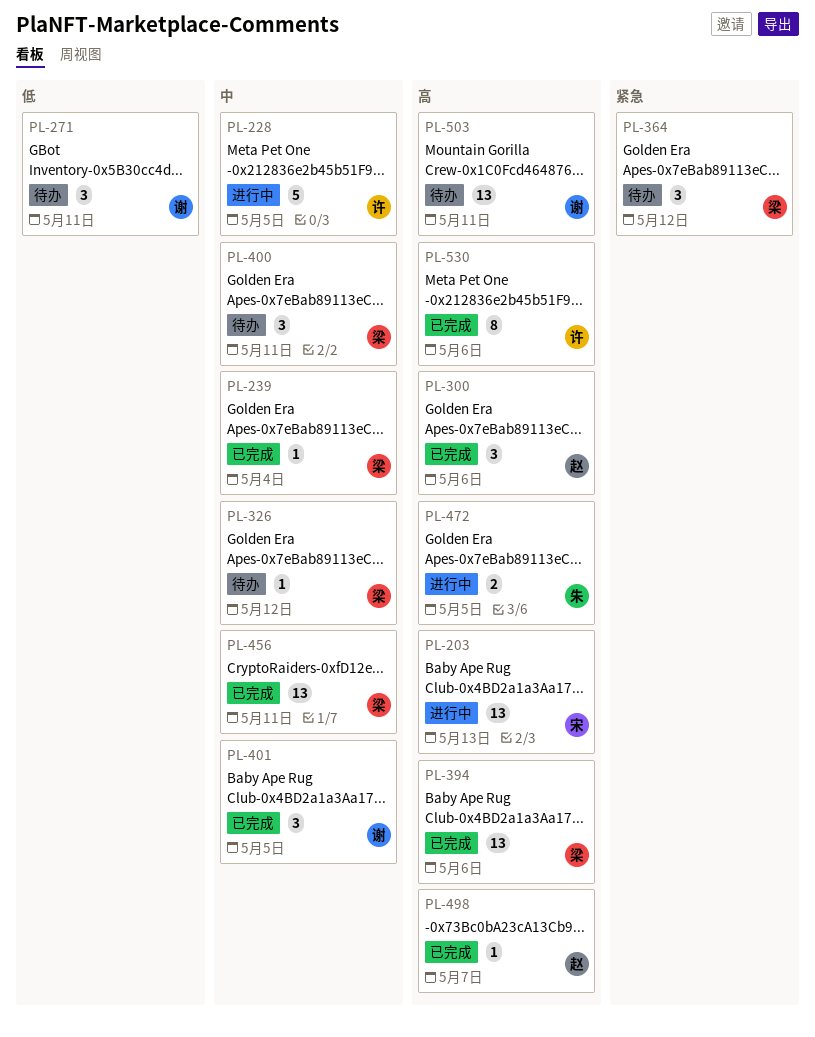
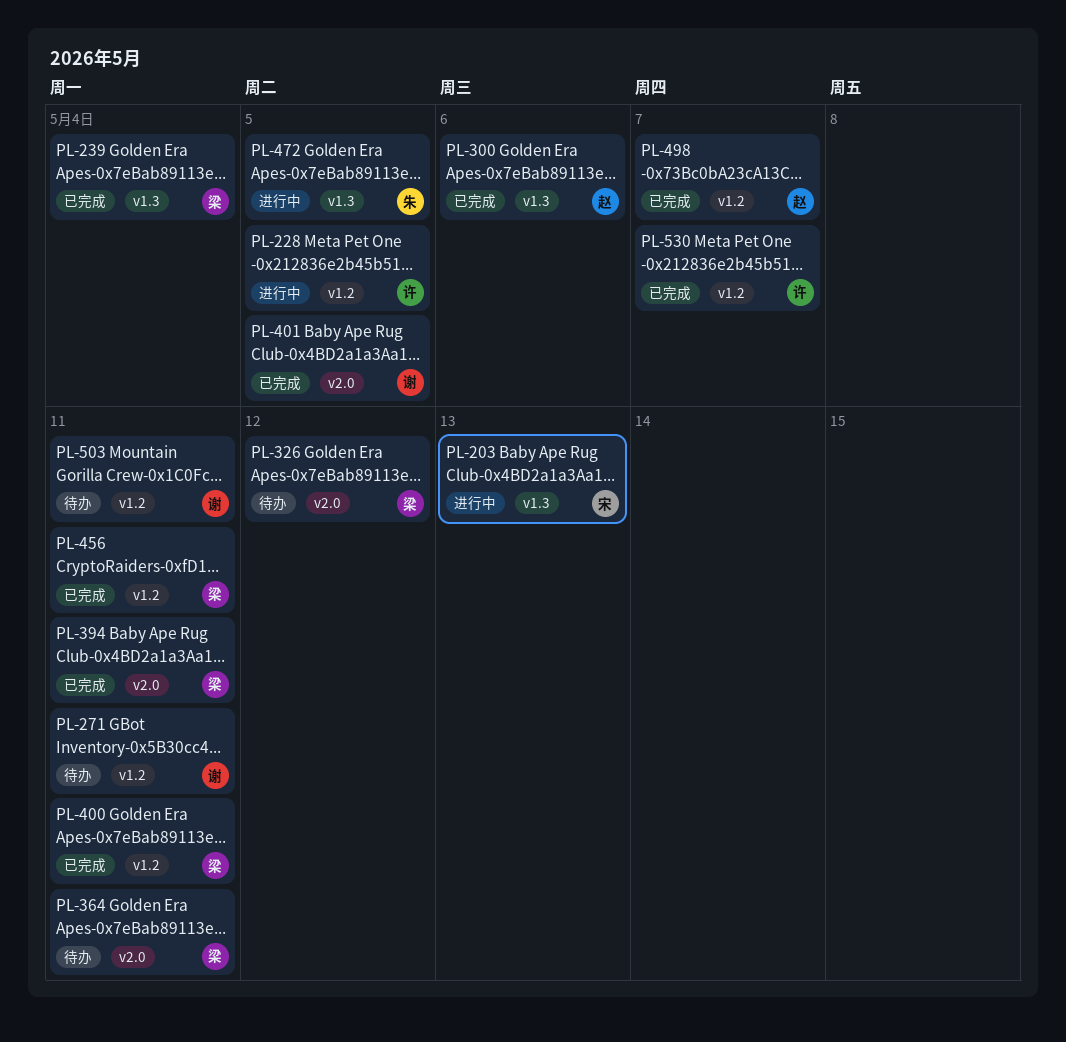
PL-364, due: May 12 -> May 11
PL-394, due: May 6 -> May 11
PL-400, status: 待办 -> 已完成
PL-530, due: May 6 -> May 7

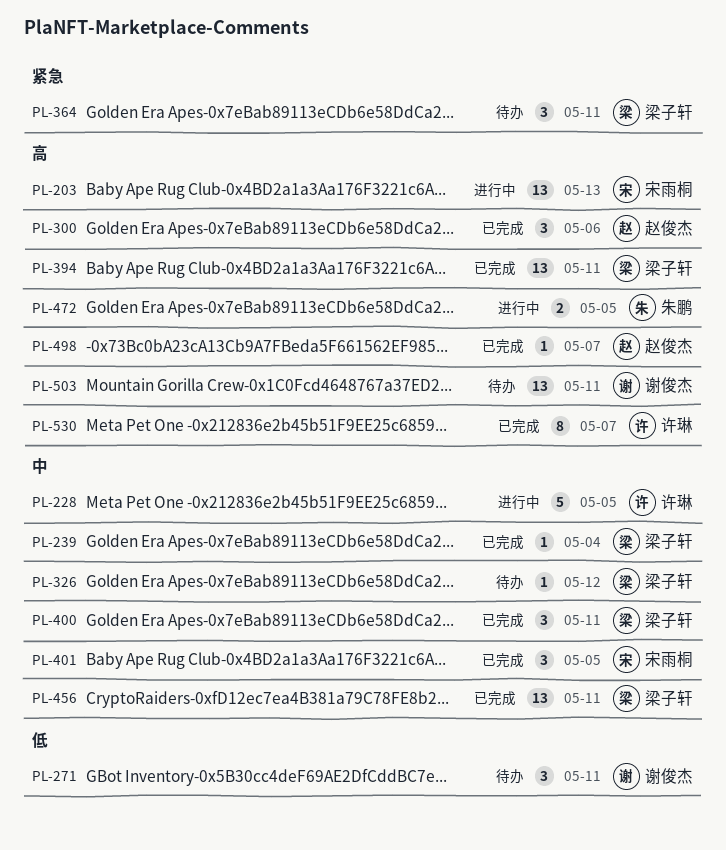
PL-401, owner: 谢俊杰 -> 宋雨桐

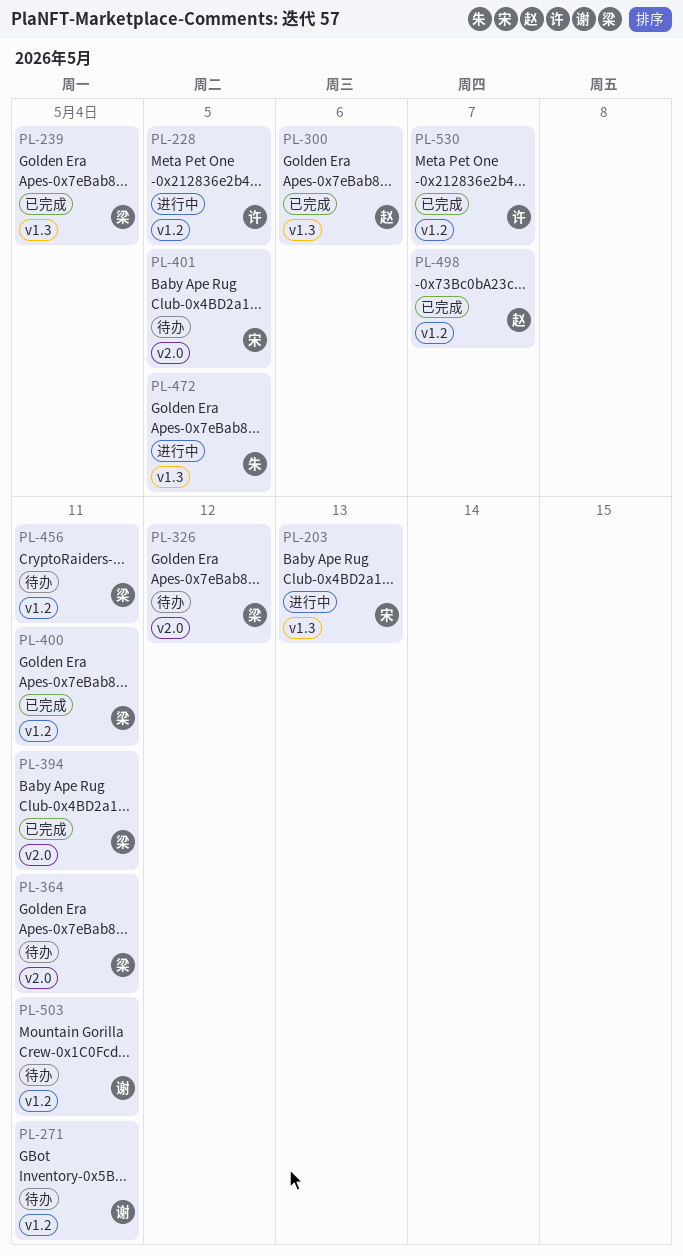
PL-401, status: 已完成 -> 待办
PL-456, status: 已完成 -> 待办

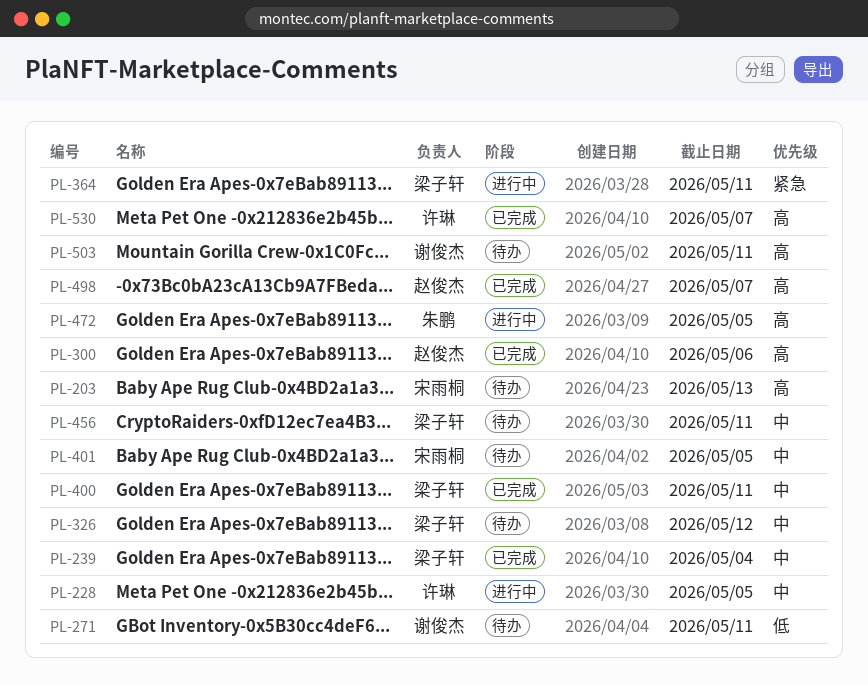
PL-203, status: 进行中 -> 待办
PL-364, status: 待办 -> 进行中
PL-394: present -> none

